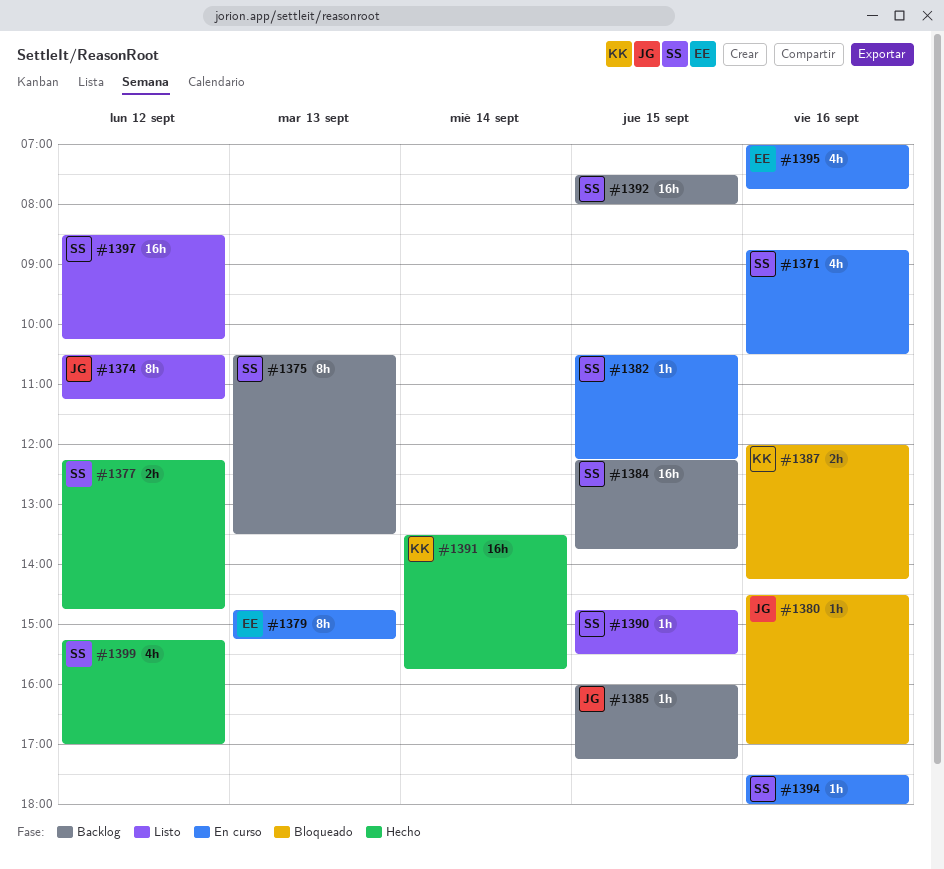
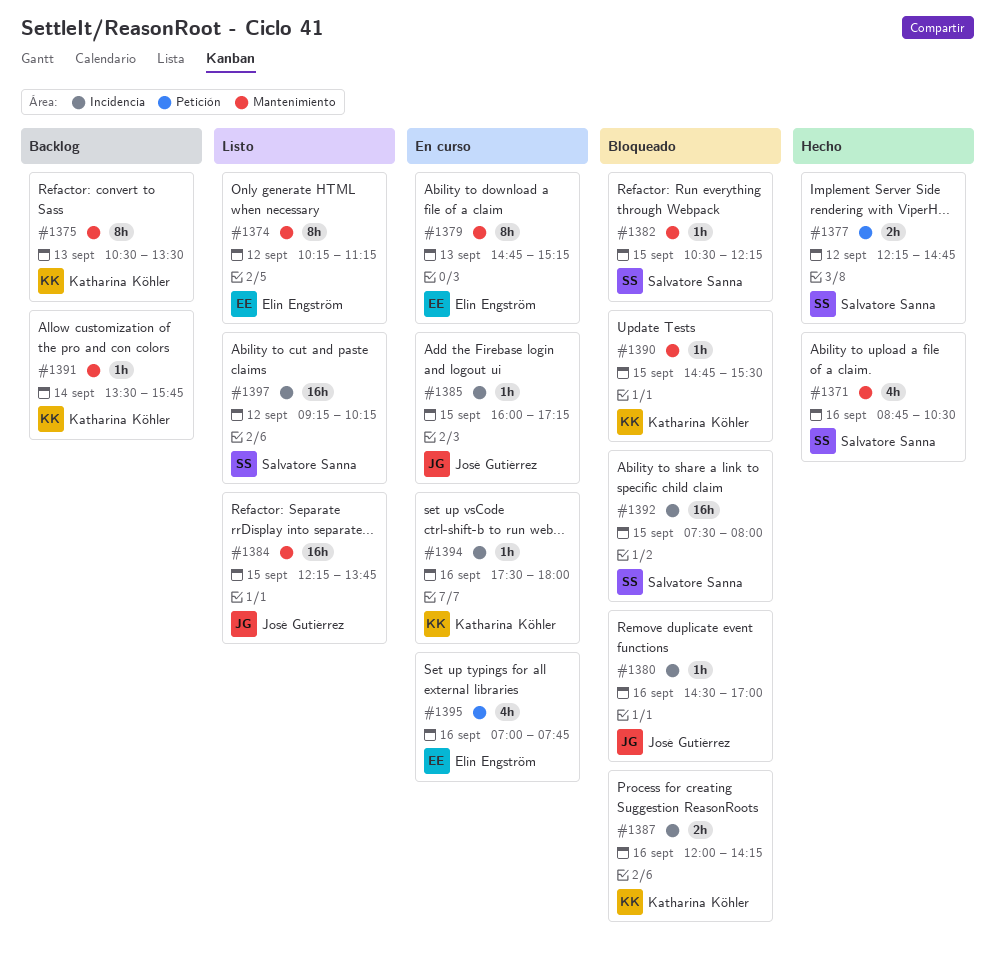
#1371, status: En curso -> Hecho
#1374, owner: José Gutiérrez -> Elin Engström
#1374, begins: 10:30 -> 10:15
#1375, owner: Salvatore Sanna -> Katharina Köhler
#1382, status: En curso -> Bloqueado
#1384, status: Backlog -> Listo
#1384, owner: Salvatore Sanna -> José Gutiérrez
#1385, status: Backlog -> En curso
#1390, status: Listo -> Bloqueado
#1390, owner: Salvatore Sanna -> Katharina Köhler
#1391, status: Hecho -> Backlog
#1391, estimate: 16h -> 1h
#1392, status: Backlog -> Bloqueado
#1394, owner: Salvatore Sanna -> Katharina Köhler
#1397, begins: 08:30 -> 09:15
#1399: present -> none

